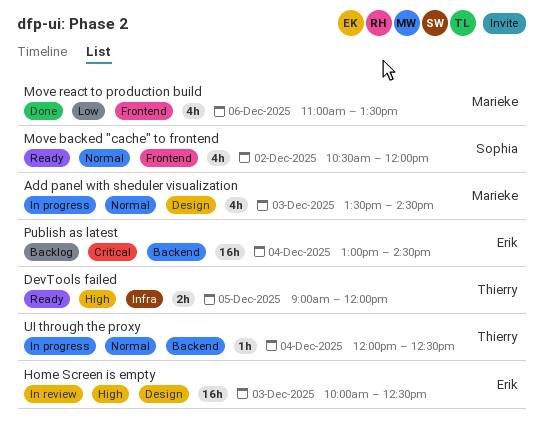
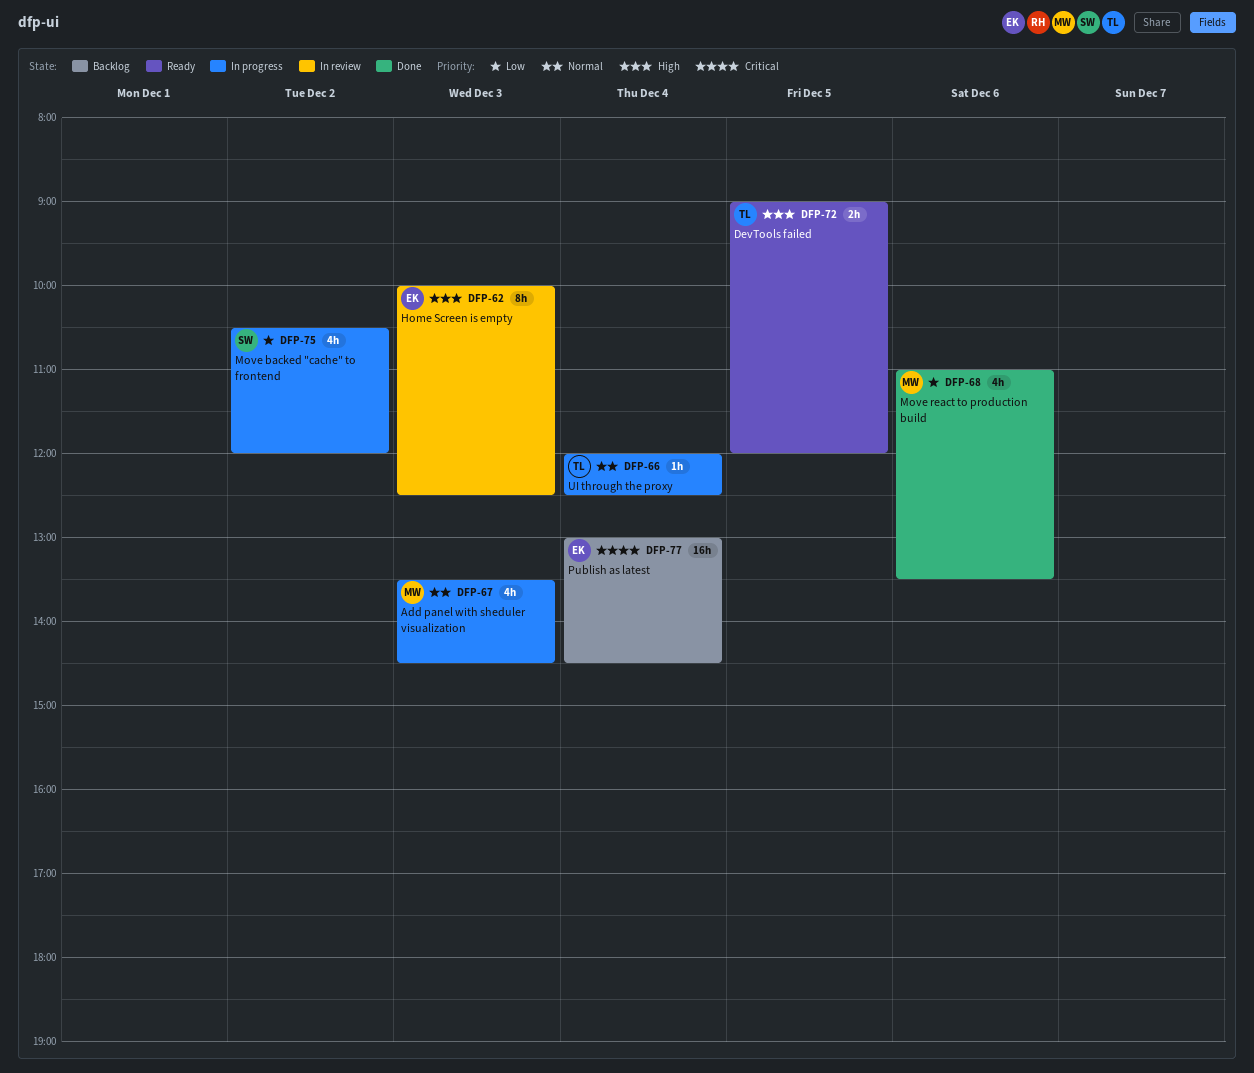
Home Screen is empty, estimate: 16h -> 8h
Move backed "cache" to frontend, status: Ready -> In progress
Move backed "cache" to frontend, priority: Normal -> Low

